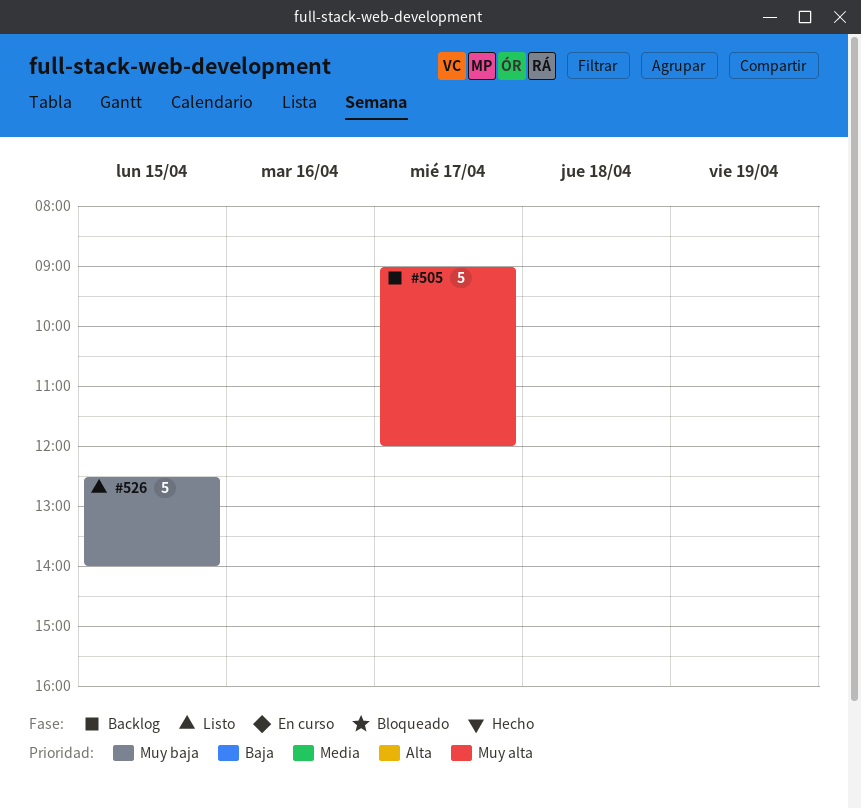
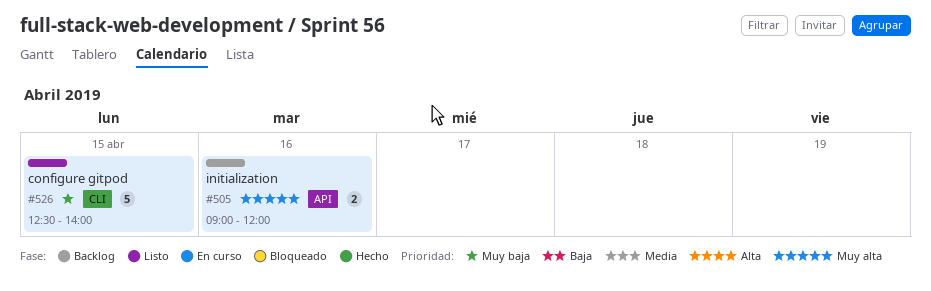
#505, estimate: 5 -> 2
#505, day: Apr 17 -> Apr 16

